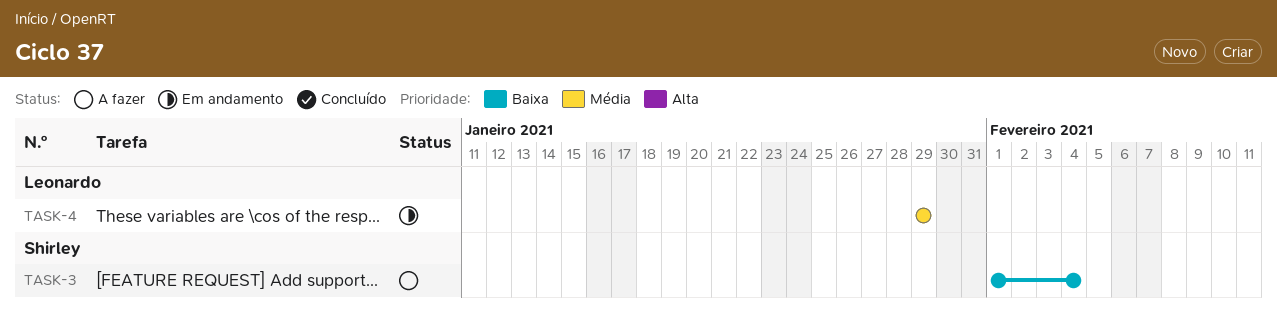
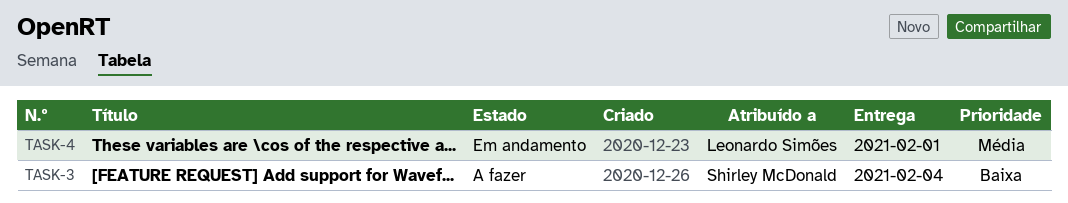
TASK-4, due: Jan 29 -> Feb 1

